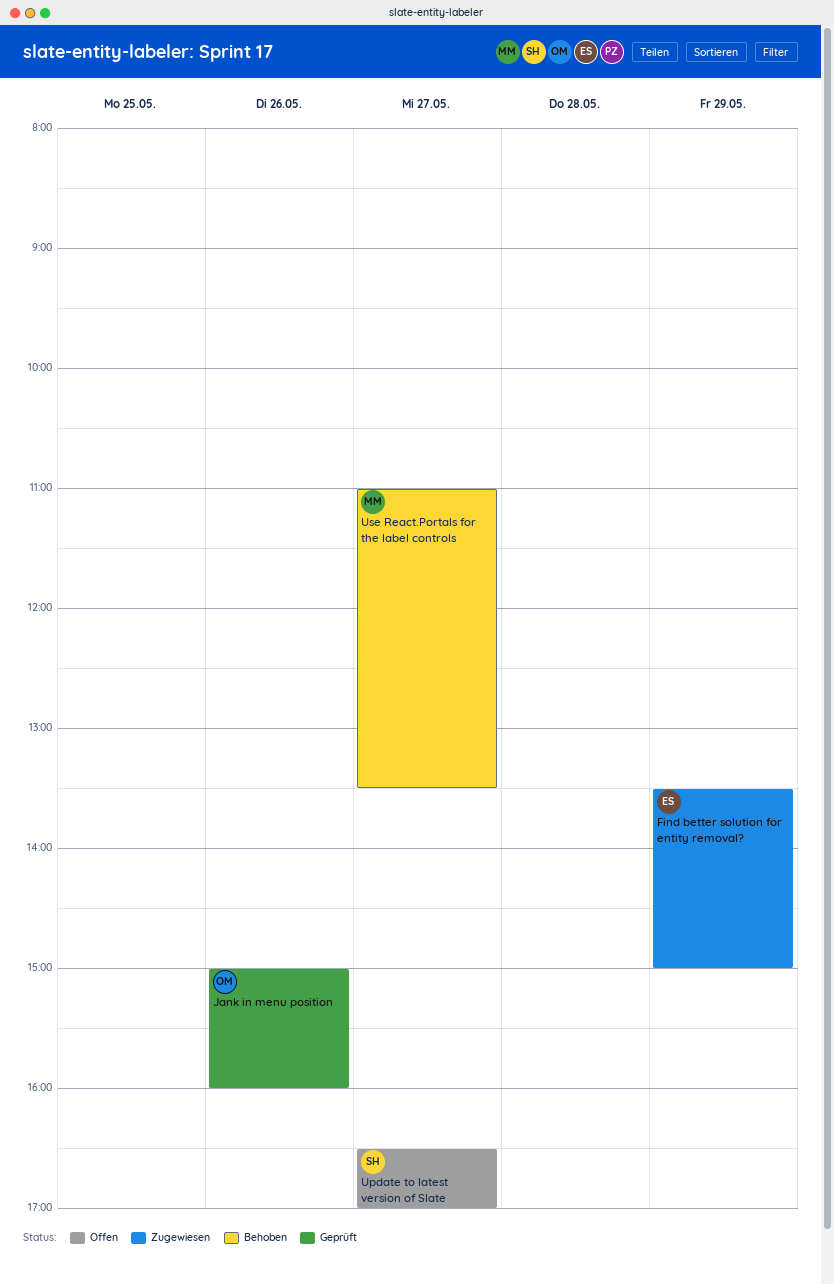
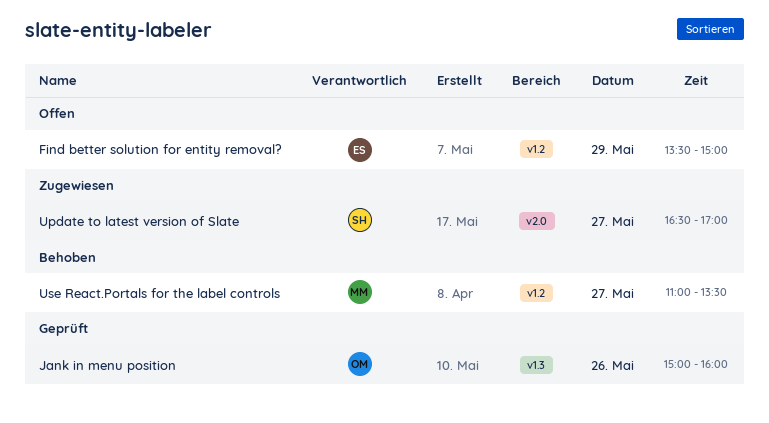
Find better solution for entity removal?, status: Zugewiesen -> Offen
Update to latest version of Slate, status: Offen -> Zugewiesen

